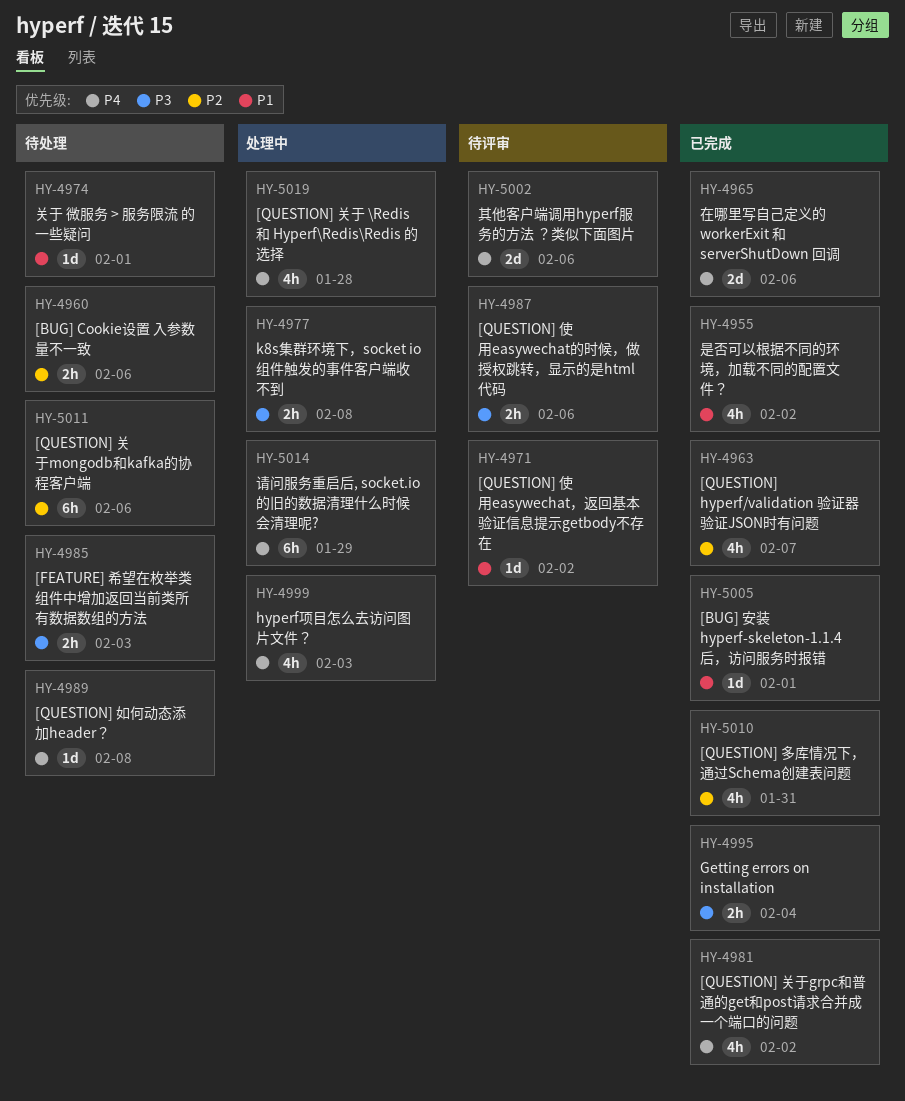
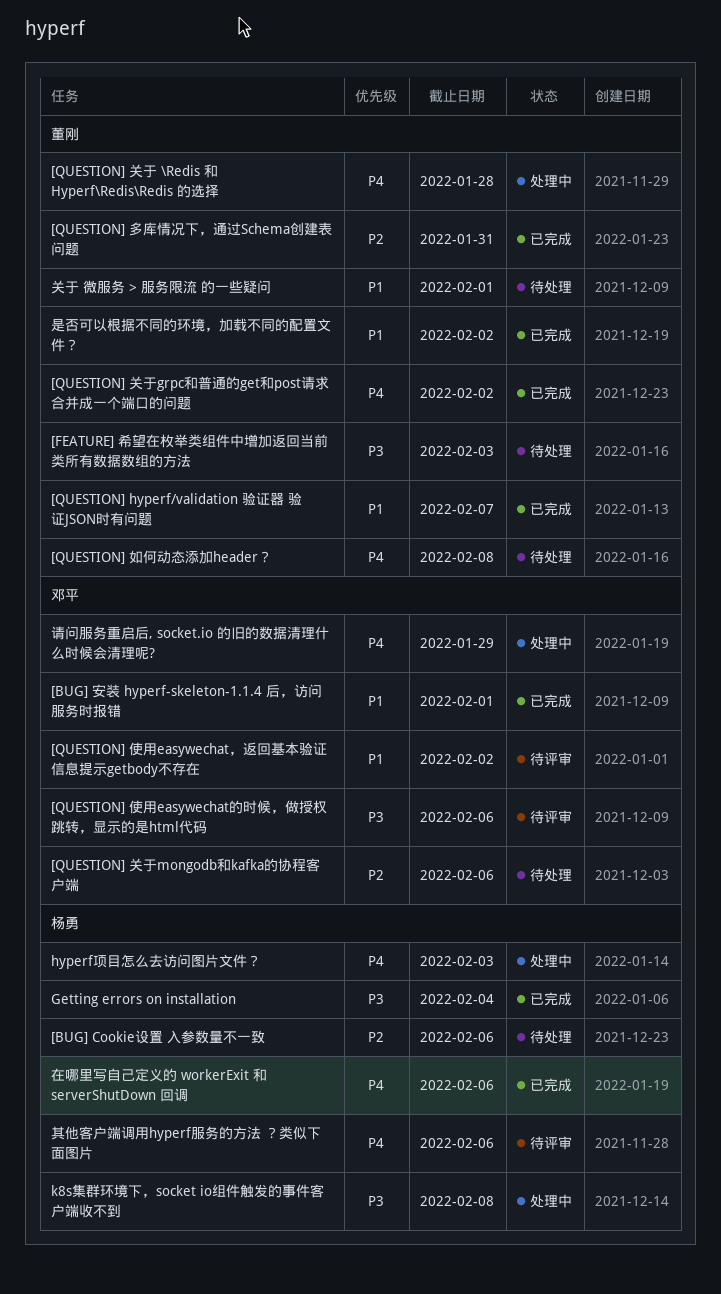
[QUESTION] hyperf/validation 验证器 验证JSON时有问题, priority: P2 -> P1

